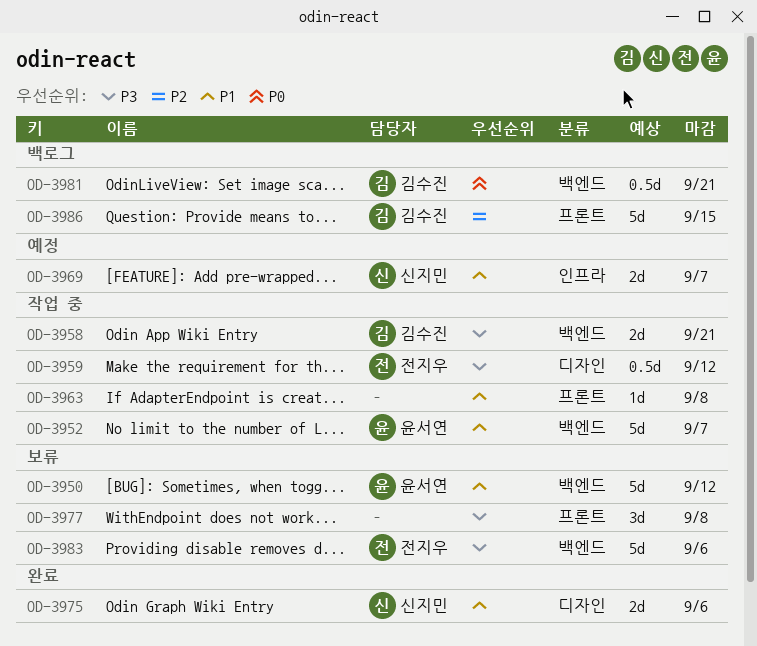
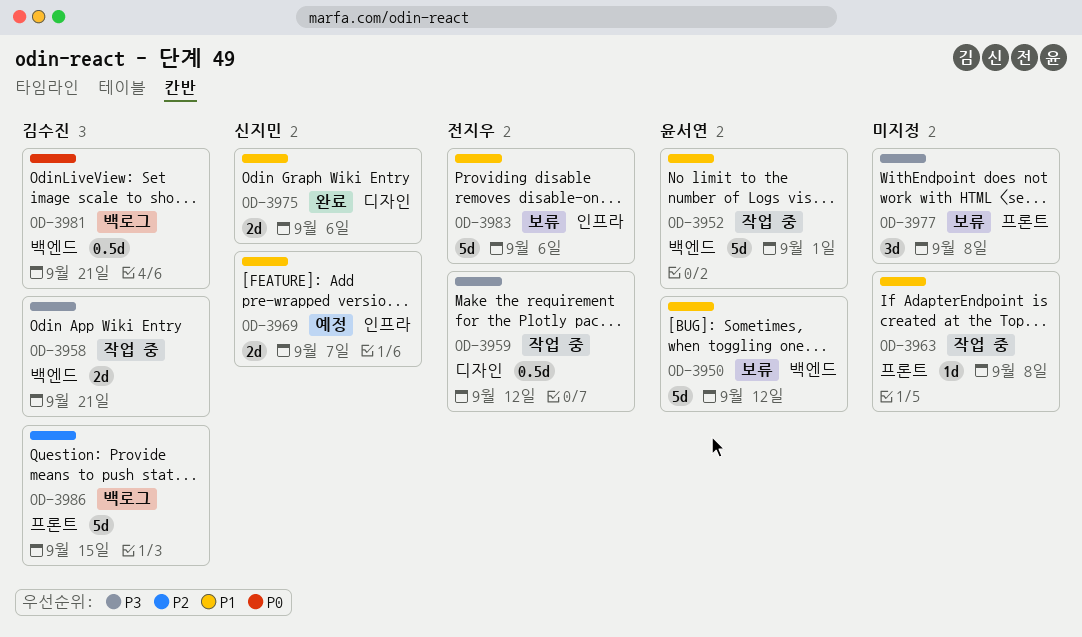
OD-3952, due: Sep 7 -> Sep 1
OD-3983, priority: P3 -> P1
OD-3983, label: 백엔드 -> 인프라

